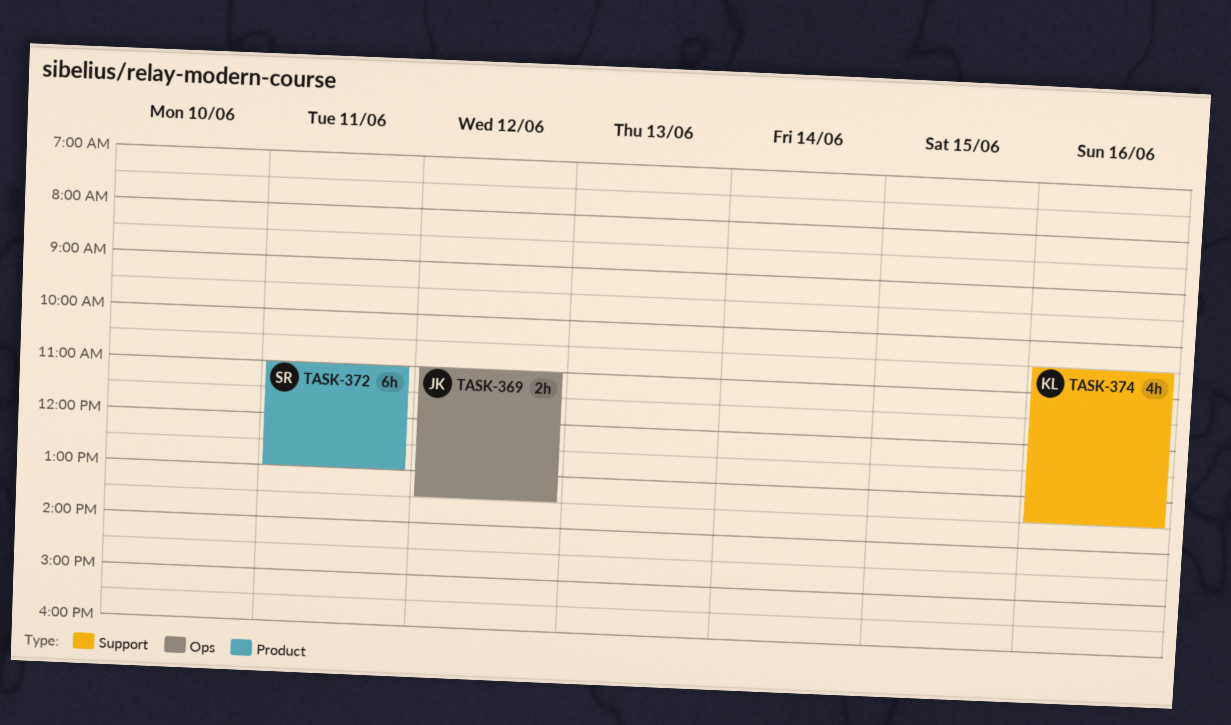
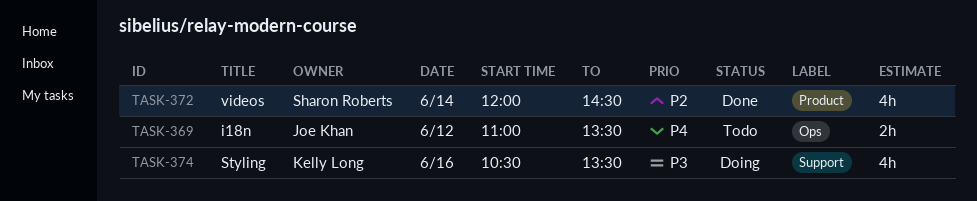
TASK-372, estimate: 6h -> 4h
TASK-372, day: Jun 11 -> Jun 14
TASK-372, begins: 11:00 -> 12:00
TASK-372, ends: 13:00 -> 14:30

